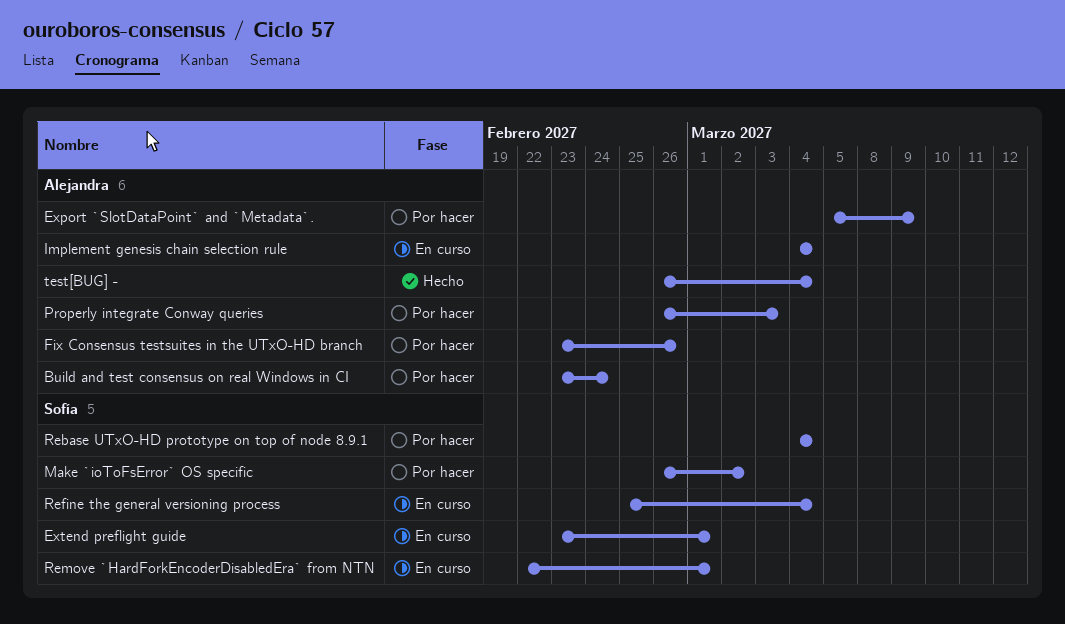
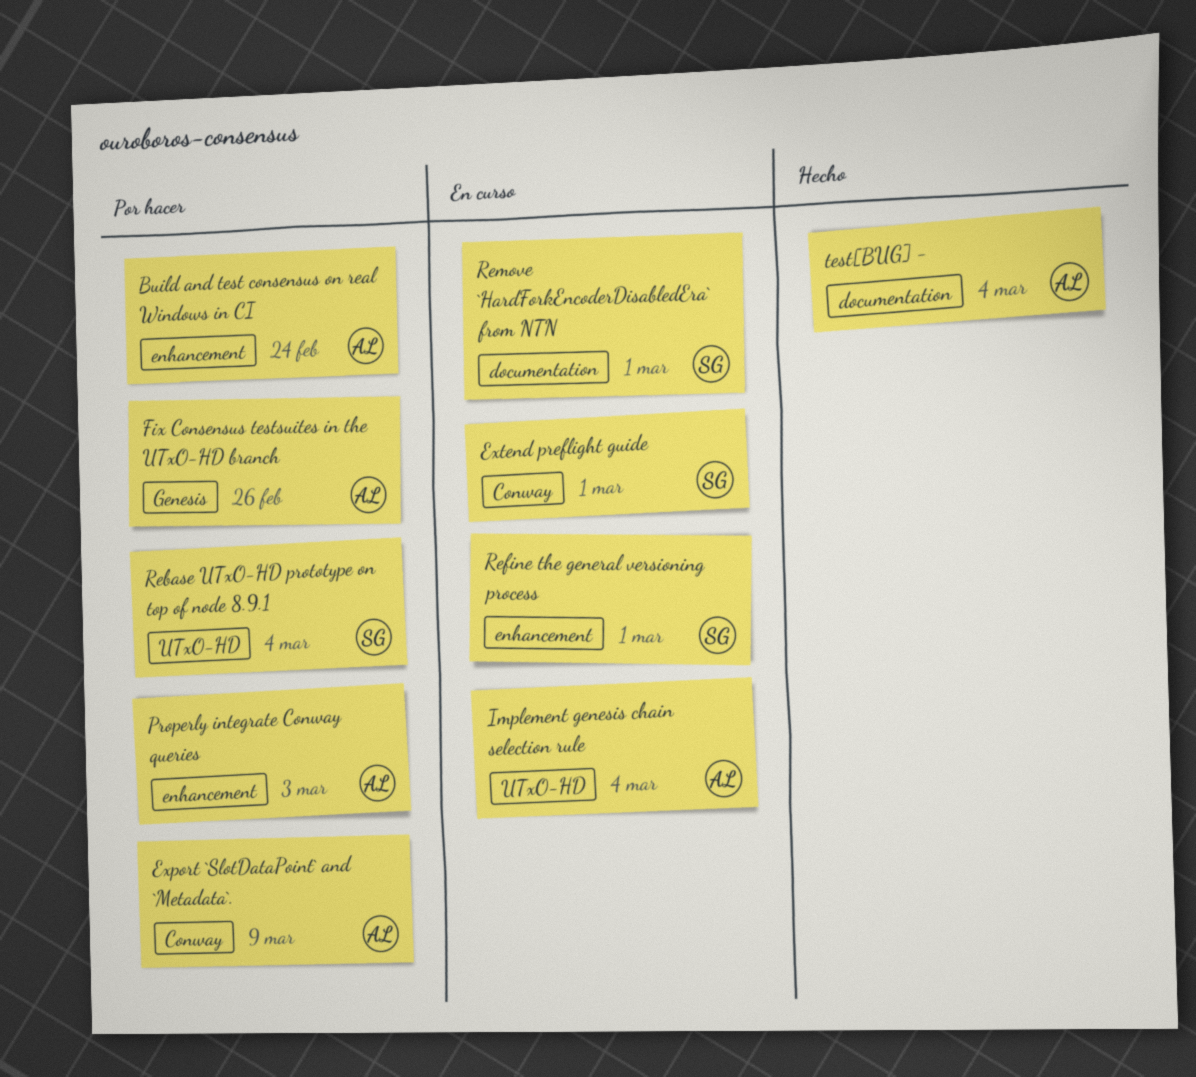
Make `ioToFsError` OS specific: present -> none
Refine the general versioning process, due: Mar 4 -> Mar 1

